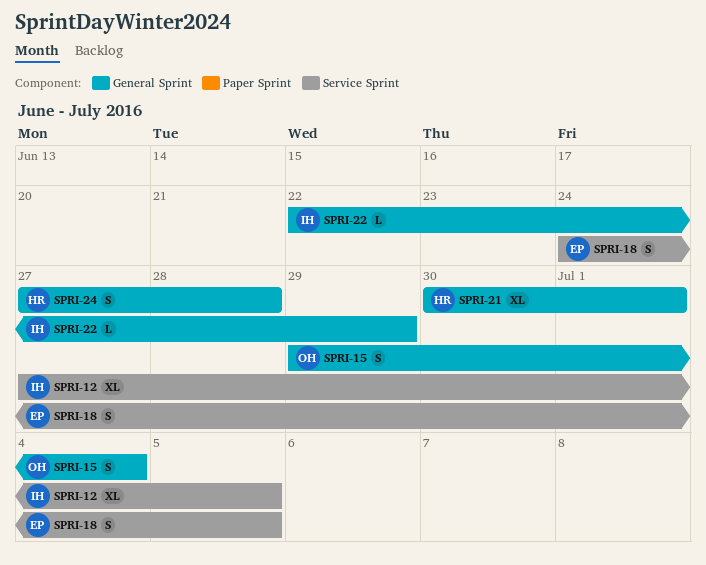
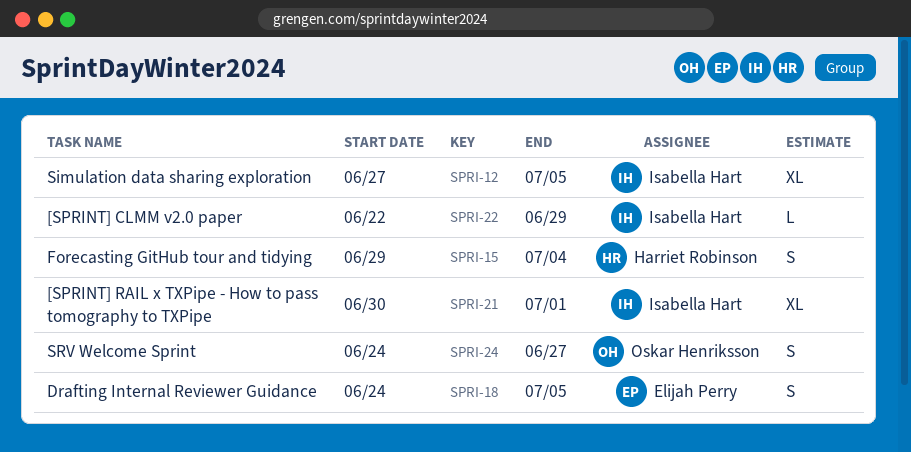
SPRI-15, owner: Oskar Henriksson -> Harriet Robinson
SPRI-21, owner: Harriet Robinson -> Isabella Hart
SPRI-24, owner: Harriet Robinson -> Oskar Henriksson
SPRI-24, start: Jun 27 -> Jun 24
SPRI-24, due: Jun 28 -> Jun 27

